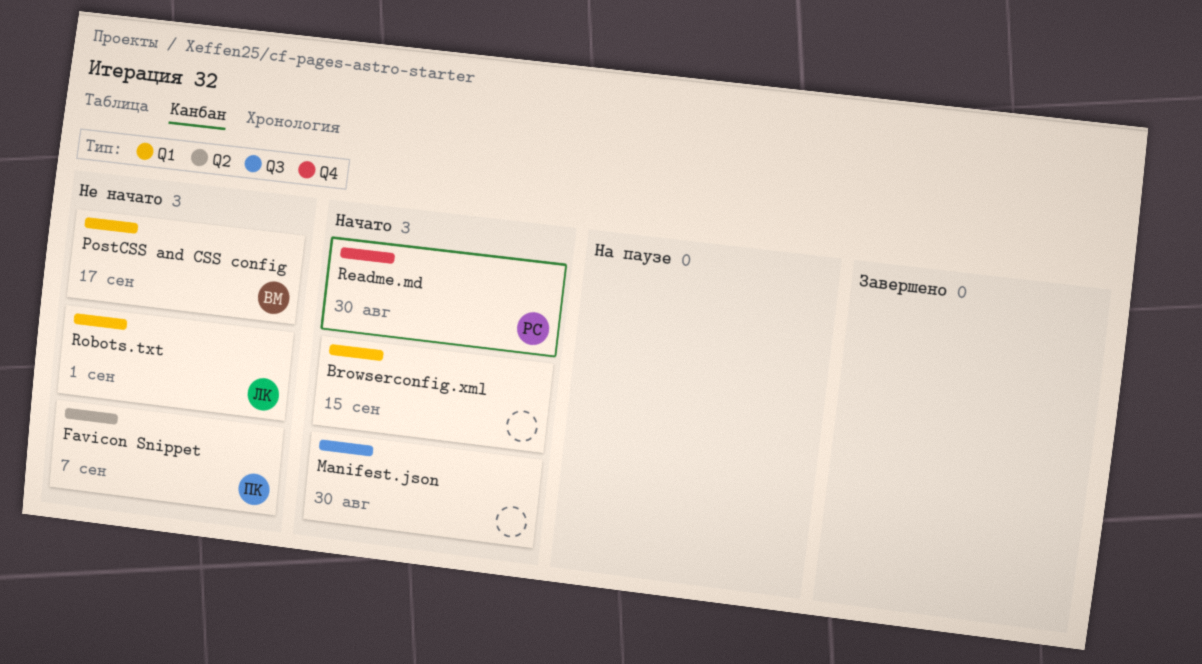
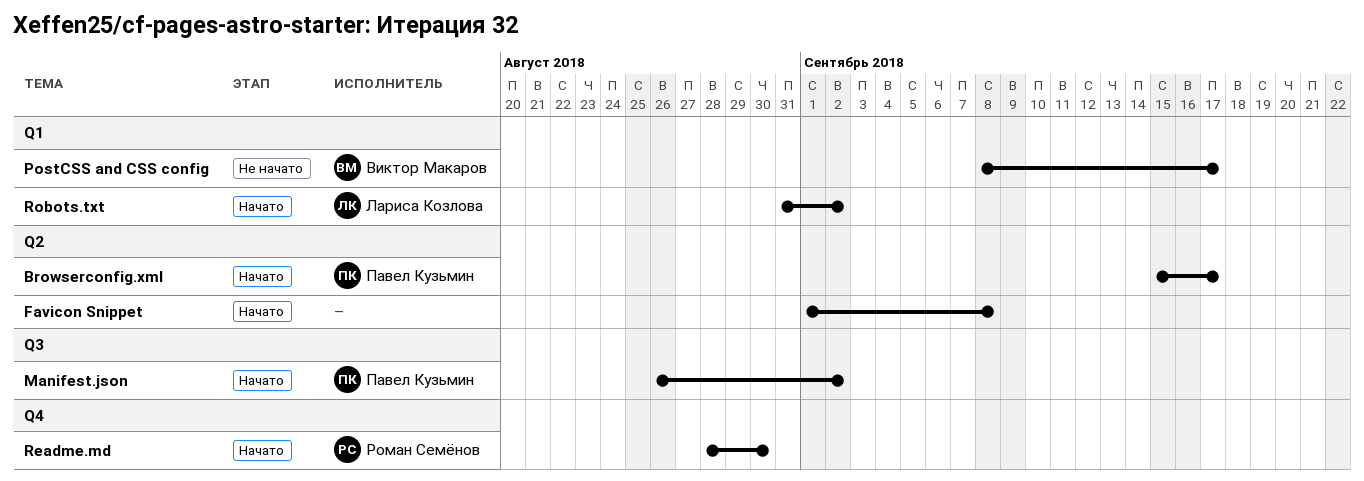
Browserconfig.xml, owner: none -> Павел Кузьмин
Browserconfig.xml, label: Q1 -> Q2
Browserconfig.xml, due: Sep 15 -> Sep 17
Favicon Snippet, status: Не начато -> Начато
Favicon Snippet, owner: Павел Кузьмин -> none
Favicon Snippet, due: Sep 7 -> Sep 8
Manifest.json, owner: none -> Павел Кузьмин
Manifest.json, due: Aug 30 -> Sep 2
Robots.txt, status: Не начато -> Начато
Robots.txt, due: Sep 1 -> Sep 2

